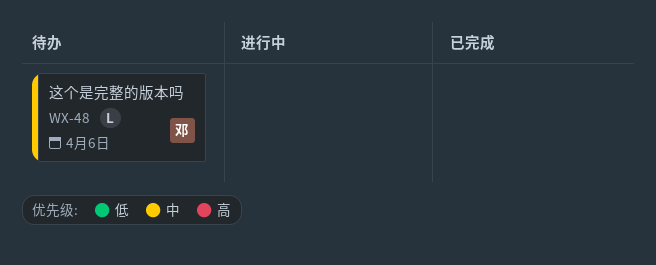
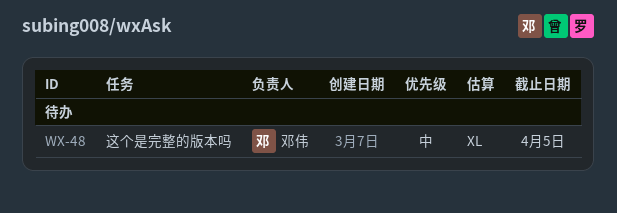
WX-48, estimate: L -> XL
WX-48, due: Apr 6 -> Apr 5

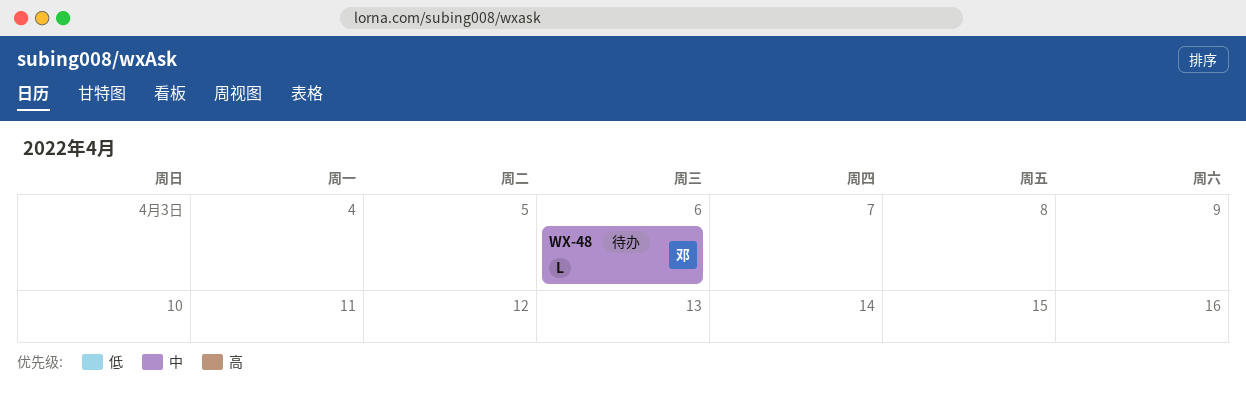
WX-48, estimate: XL -> L
WX-48, due: Apr 5 -> Apr 6

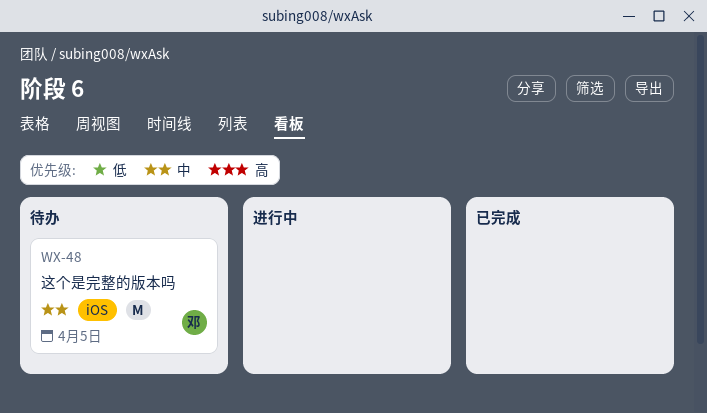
WX-48, estimate: L -> M
WX-48, due: Apr 6 -> Apr 5

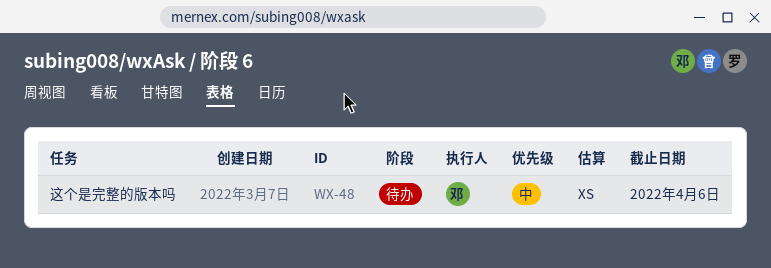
WX-48, estimate: M -> XS
WX-48, due: Apr 5 -> Apr 6

